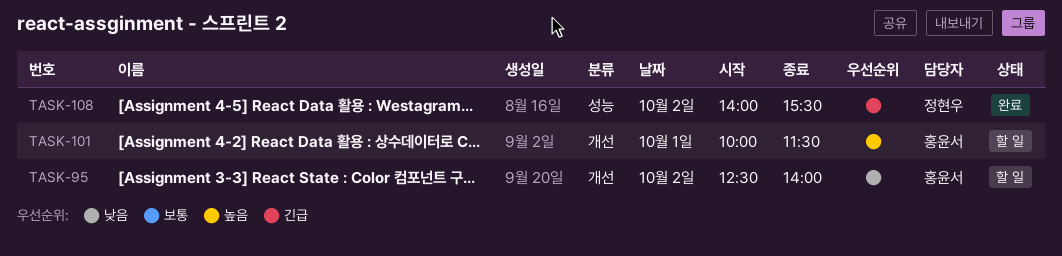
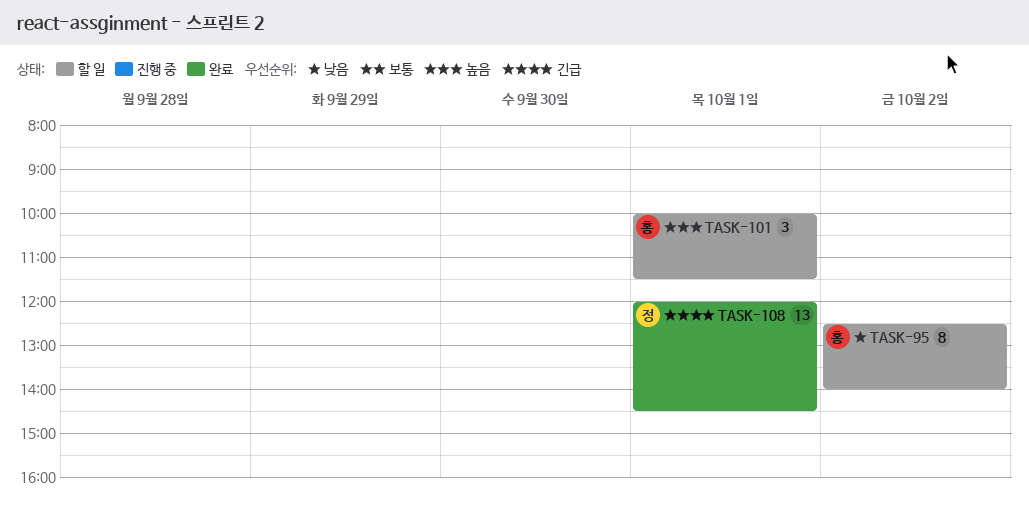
TASK-108, day: Oct 2 -> Oct 1
TASK-108, begins: 14:00 -> 12:00
TASK-108, ends: 15:30 -> 14:30

